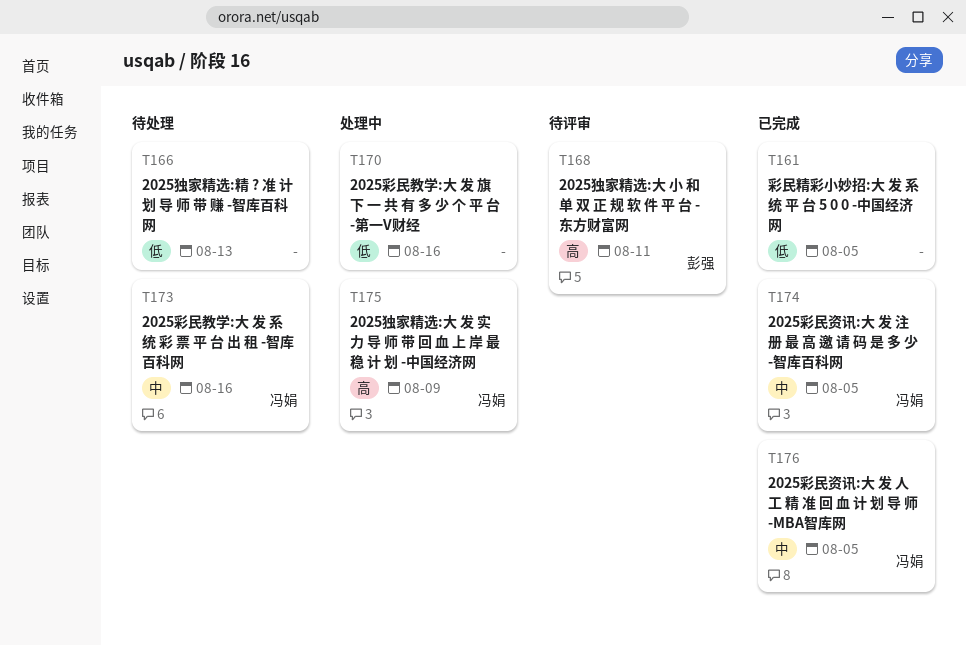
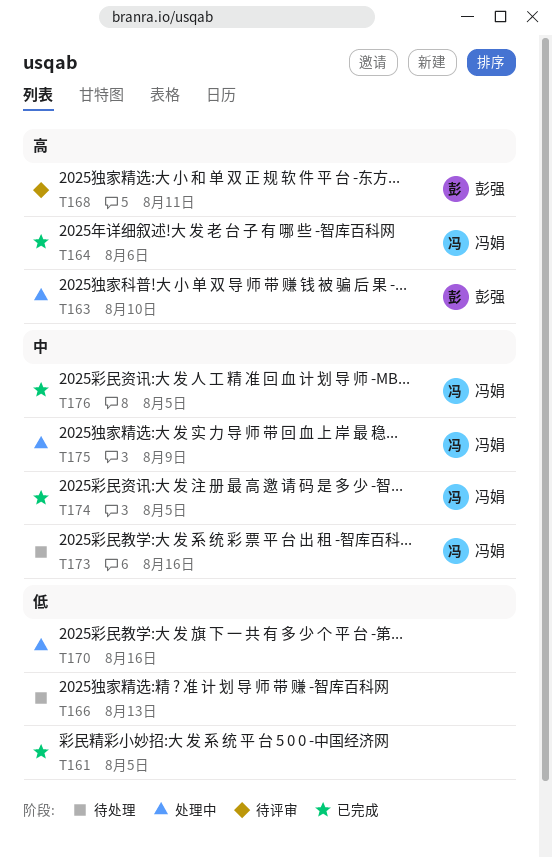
T163: none -> present
T164: none -> present
T175, priority: 高 -> 中

